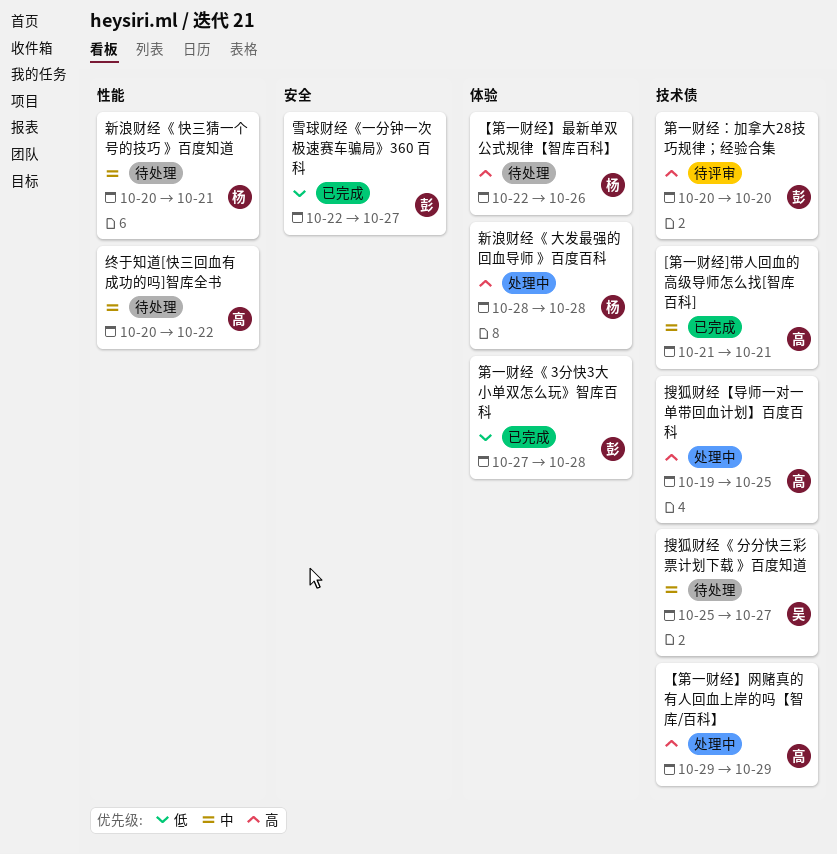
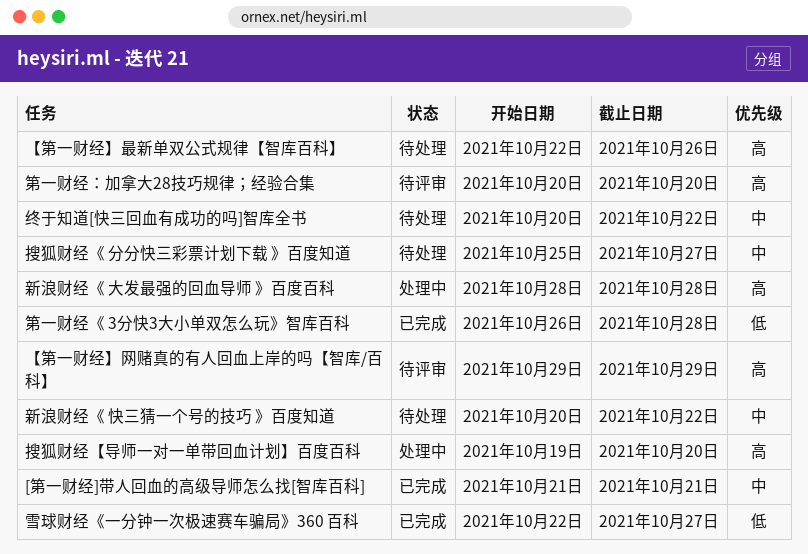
【第一财经】网赌真的有人回血上岸的吗【智库/百科】, status: 处理中 -> 待评审
搜狐财经【导师一对一单带回血计划】百度百科, due: Oct 25 -> Oct 20
新浪财经《 快三猜一个号的技巧 》百度知道, due: Oct 21 -> Oct 22
第一财经《 3分快3大小单双怎么玩》智库百科, start: Oct 27 -> Oct 26

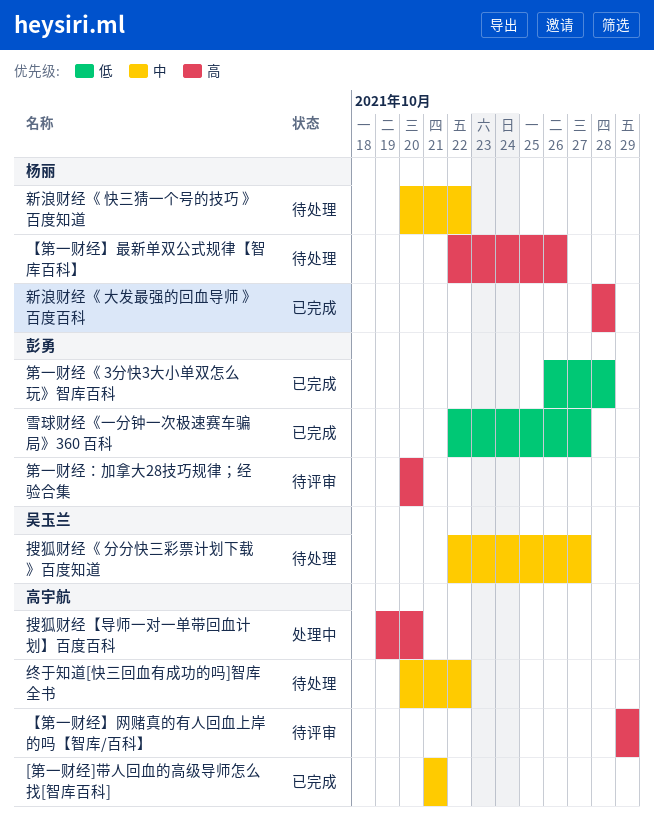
搜狐财经《 分分快三彩票计划下载 》百度知道, start: Oct 25 -> Oct 22
新浪财经《 大发最强的回血导师 》百度百科, status: 处理中 -> 已完成

